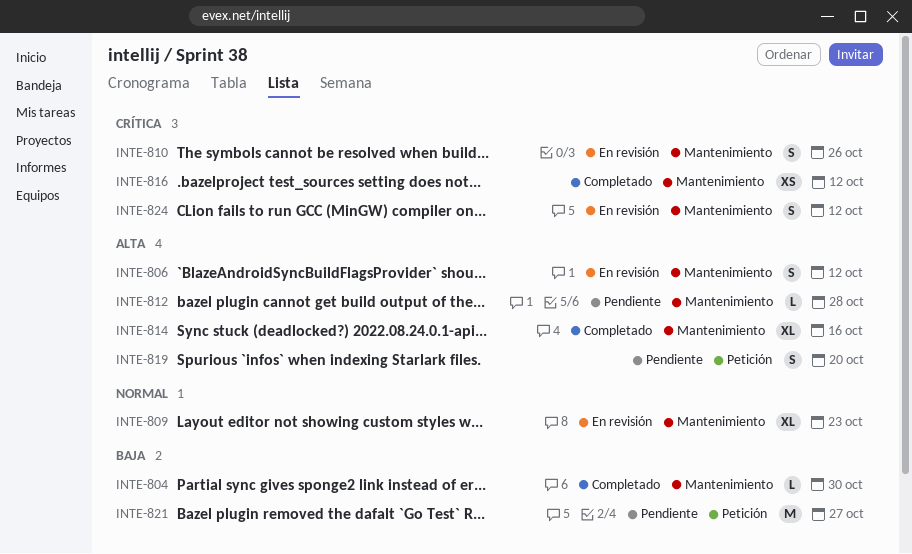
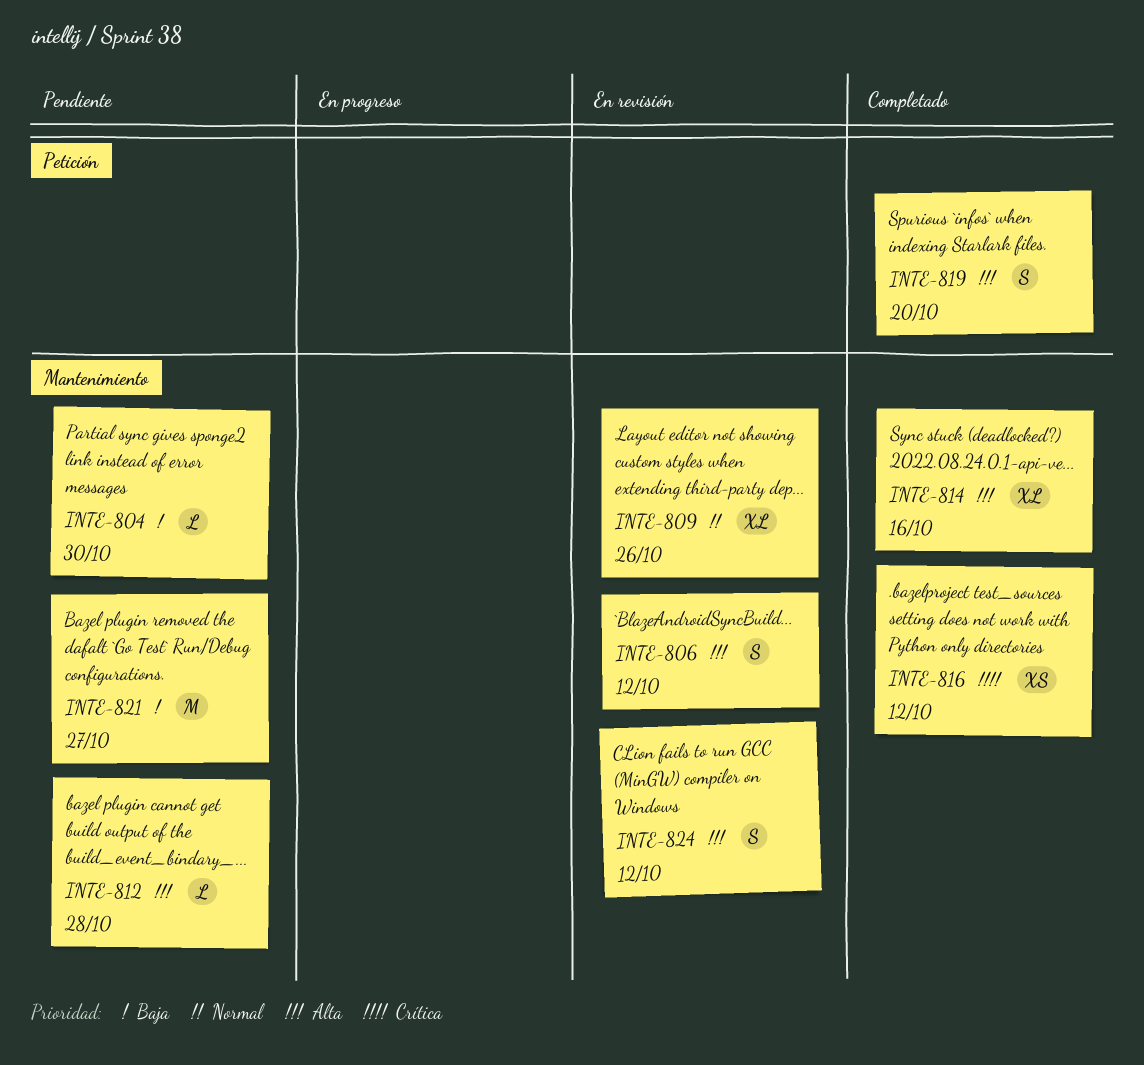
INTE-804, status: Completado -> Pendiente
INTE-809, due: Oct 23 -> Oct 26
INTE-810: present -> none
INTE-819, status: Pendiente -> Completado
INTE-821, label: Petición -> Mantenimiento
INTE-824, priority: Crítica -> Alta

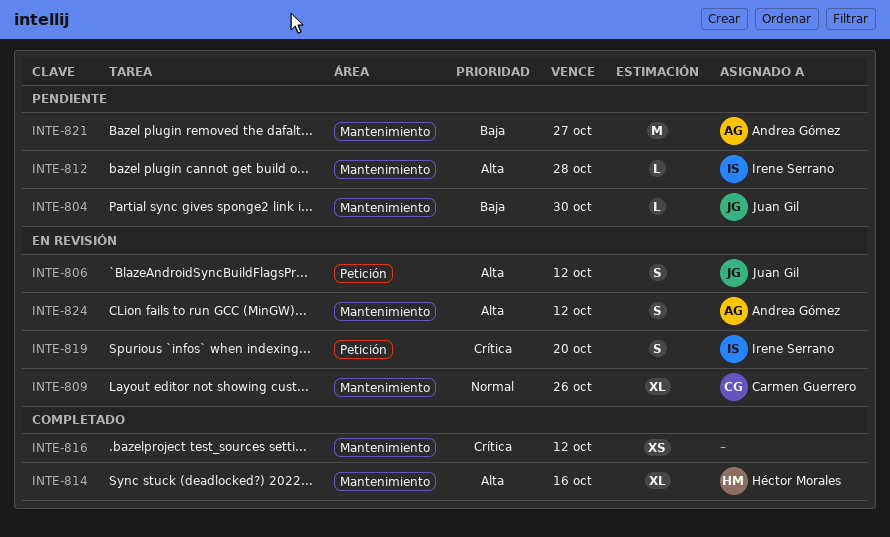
INTE-806, label: Mantenimiento -> Petición
INTE-819, status: Completado -> En revisión
INTE-819, priority: Alta -> Crítica

